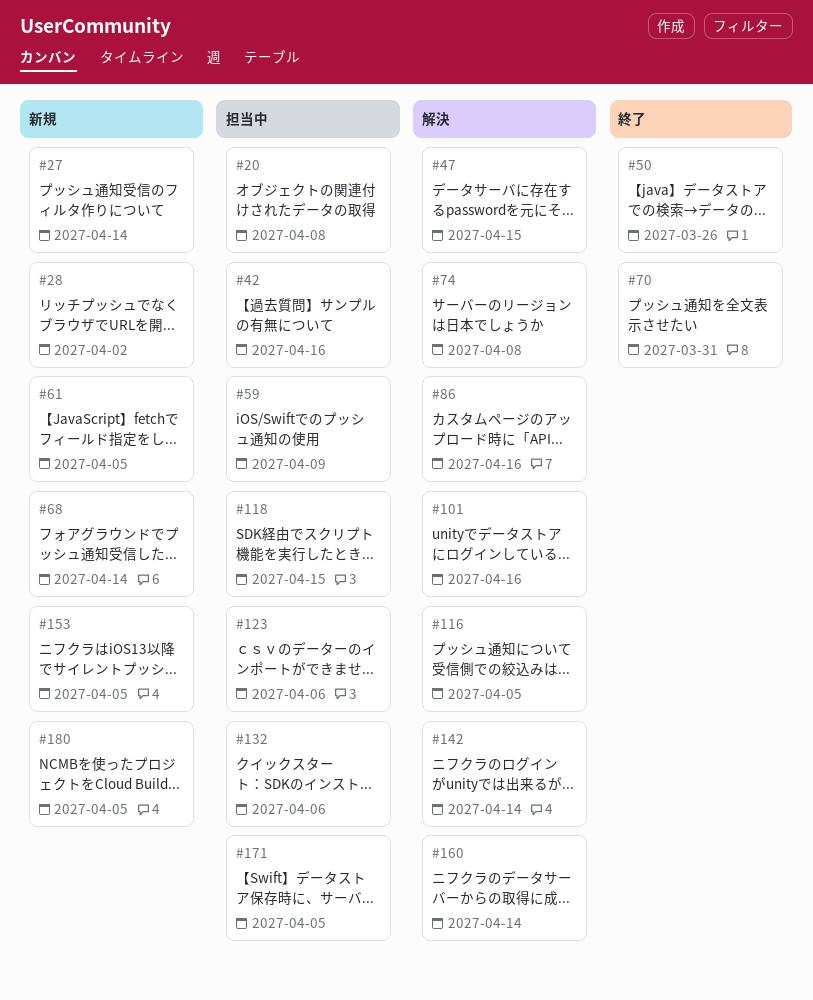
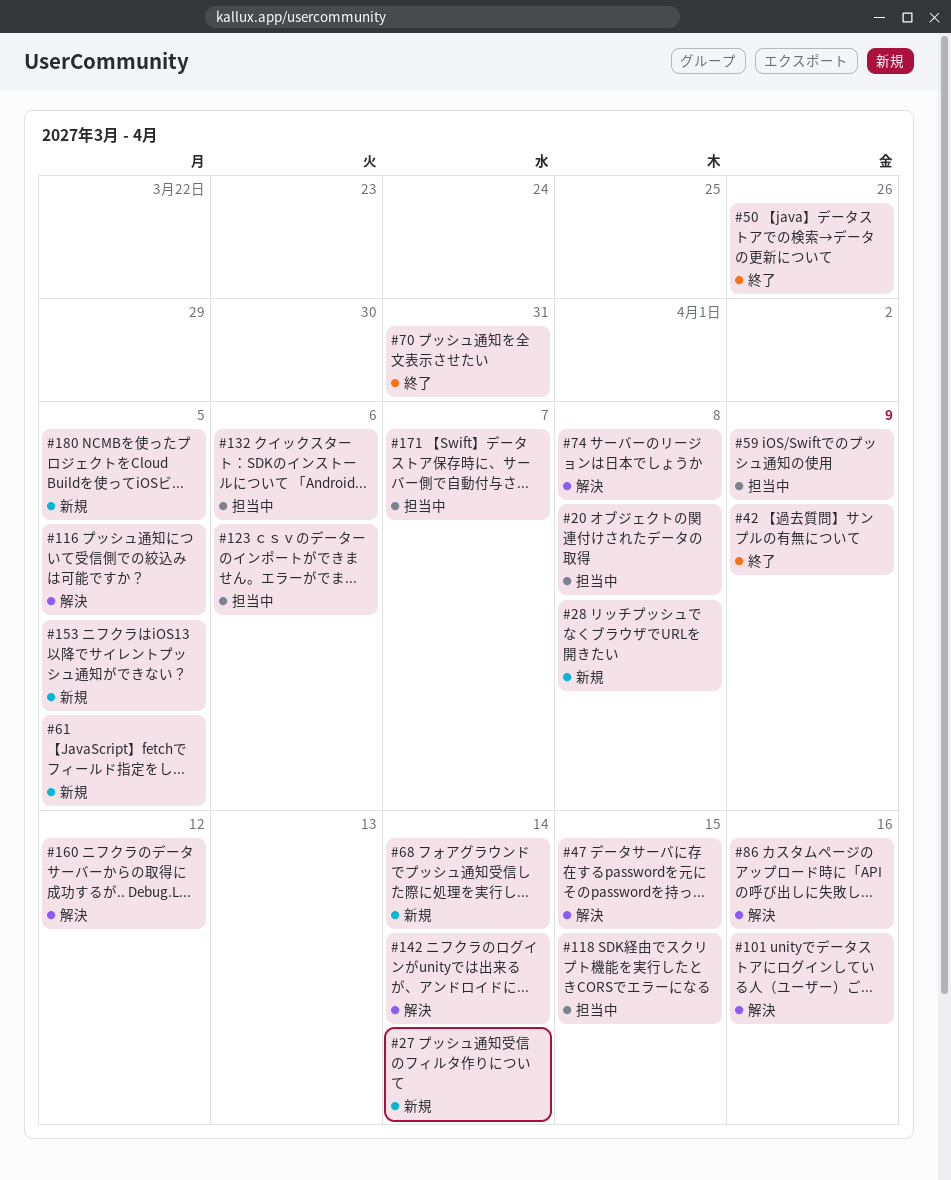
#28, due: Apr 2 -> Apr 8
#42, status: 担当中 -> 終了
#42, due: Apr 16 -> Apr 9
#160, due: Apr 14 -> Apr 12
#171, due: Apr 5 -> Apr 7

